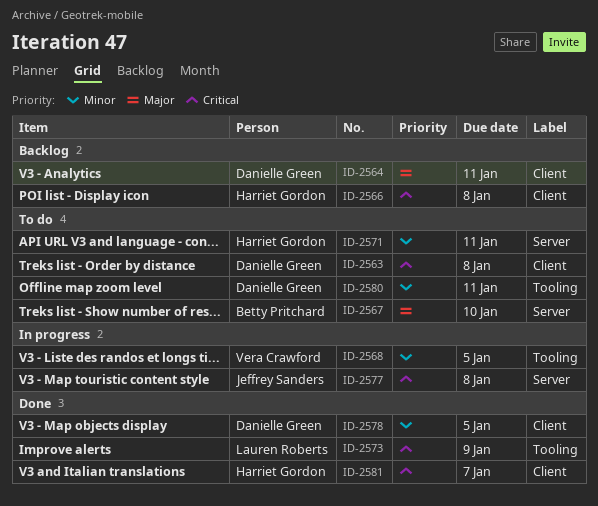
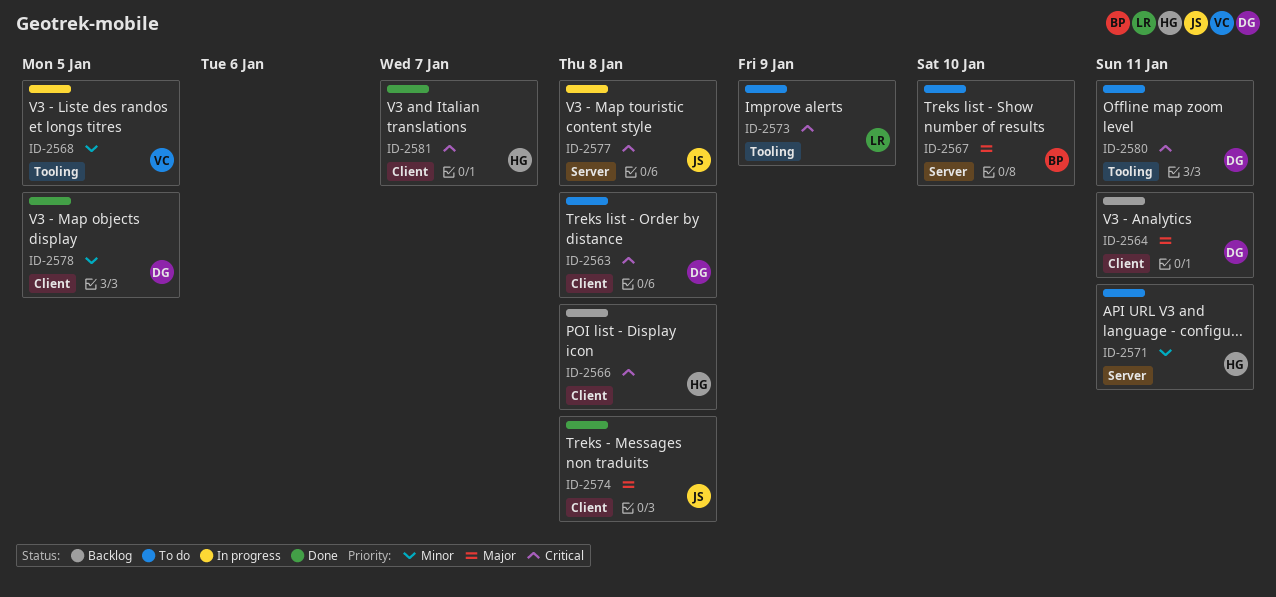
ID-2573, status: Done -> To do
ID-2574: none -> present
ID-2580, priority: Minor -> Critical

